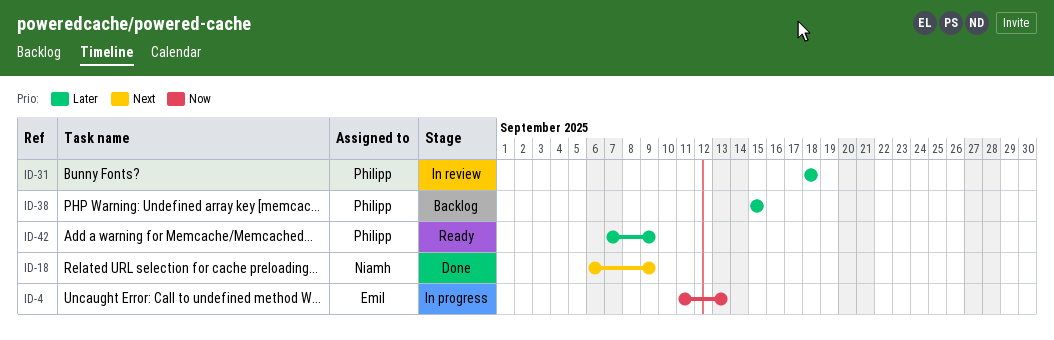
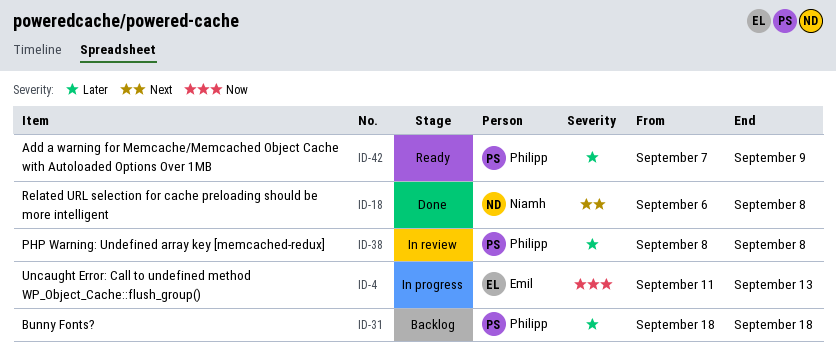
ID-18, due: Sep 9 -> Sep 8
ID-31, status: In review -> Backlog
ID-38, status: Backlog -> In review
ID-38, start: Sep 15 -> Sep 8
ID-38, due: Sep 15 -> Sep 8

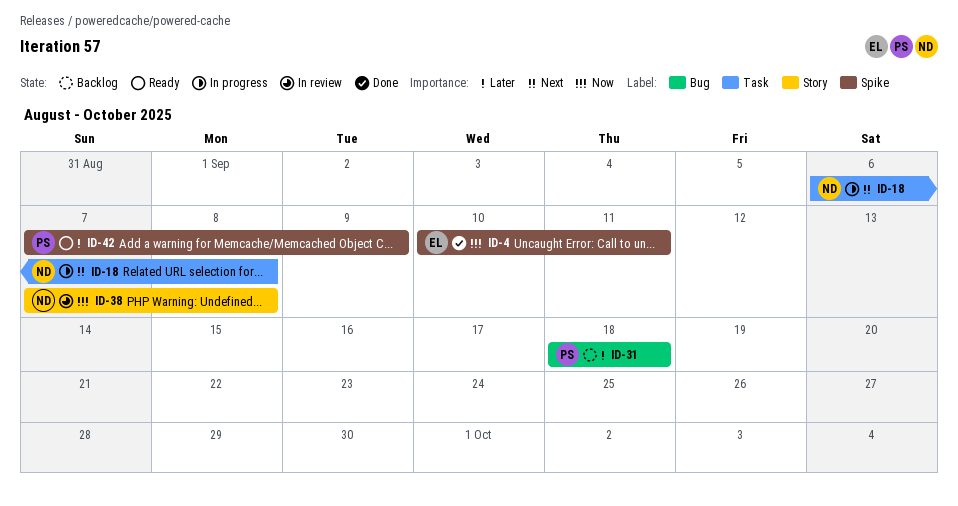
ID-4, status: In progress -> Done
ID-4, start: Sep 11 -> Sep 10
ID-4, due: Sep 13 -> Sep 11
ID-18, status: Done -> In progress
ID-38, owner: Philipp -> Niamh
ID-38, priority: Later -> Now
ID-38, start: Sep 8 -> Sep 7

